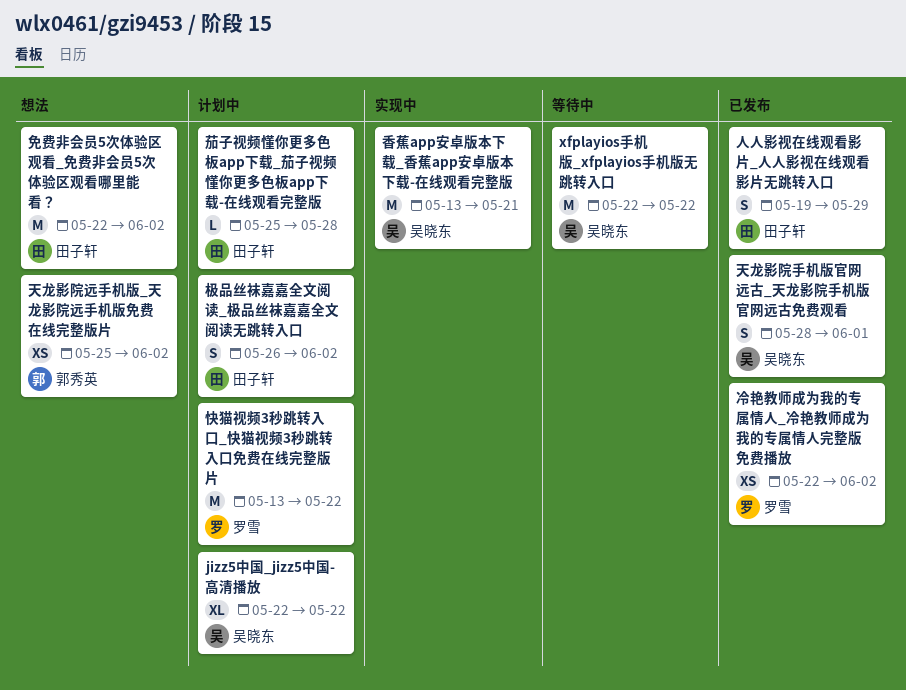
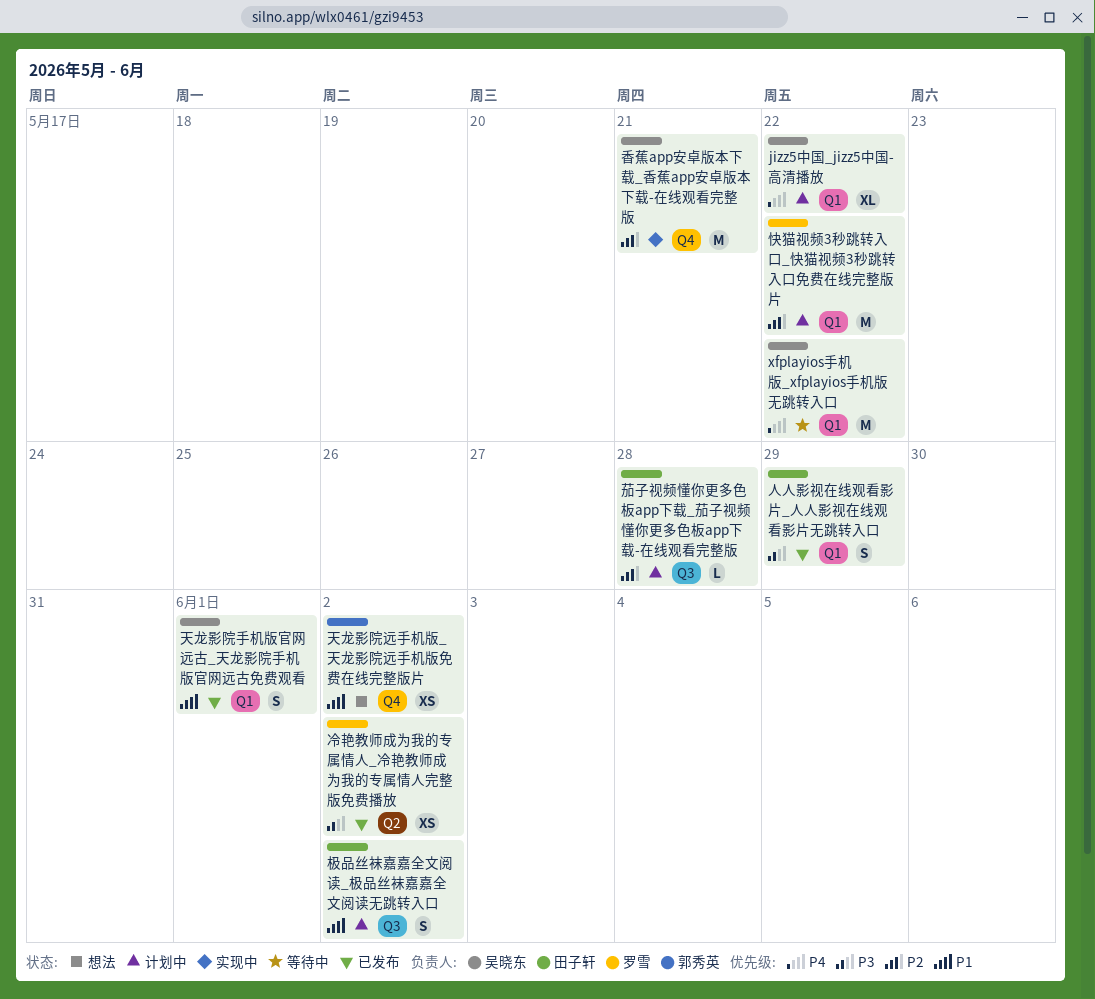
免费非会员5次体验区观看_免费非会员5次体验区观看哪里能看？: present -> none

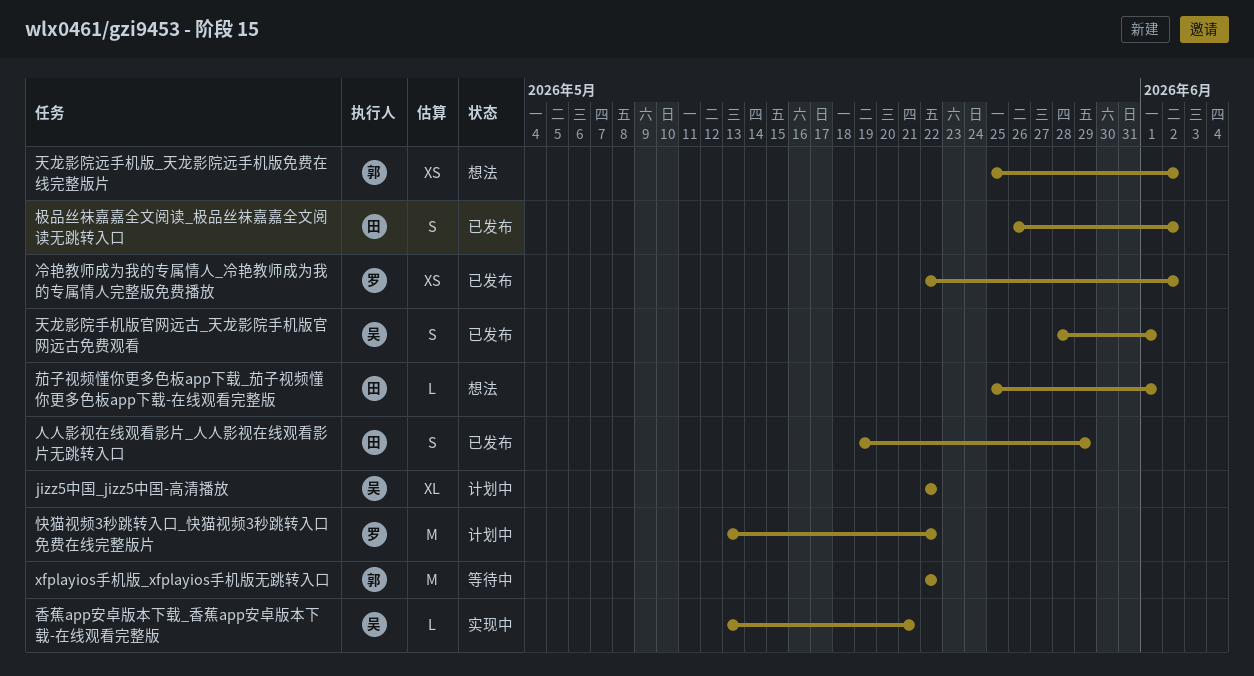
xfplayios手机版_xfplayios手机版无跳转入口, owner: 吴晓东 -> 郭秀英
极品丝袜嘉嘉全文阅读_极品丝袜嘉嘉全文阅读无跳转入口, status: 计划中 -> 已发布
茄子视频懂你更多色板app下载_茄子视频懂你更多色板app下载-在线观看完整版, status: 计划中 -> 想法
茄子视频懂你更多色板app下载_茄子视频懂你更多色板app下载-在线观看完整版, due: May 28 -> Jun 1
香蕉app安卓版本下载_香蕉app安卓版本下载-在线观看完整版, estimate: M -> L

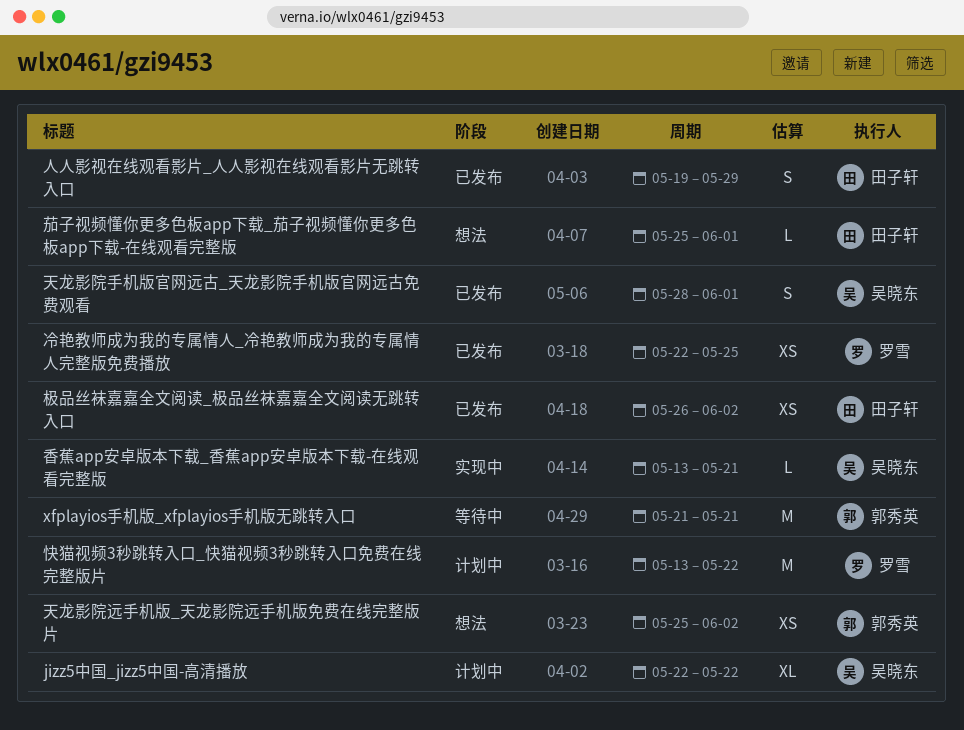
xfplayios手机版_xfplayios手机版无跳转入口, start: May 22 -> May 21
xfplayios手机版_xfplayios手机版无跳转入口, due: May 22 -> May 21
冷艳教师成为我的专属情人_冷艳教师成为我的专属情人完整版免费播放, due: Jun 2 -> May 25
极品丝袜嘉嘉全文阅读_极品丝袜嘉嘉全文阅读无跳转入口, estimate: S -> XS

